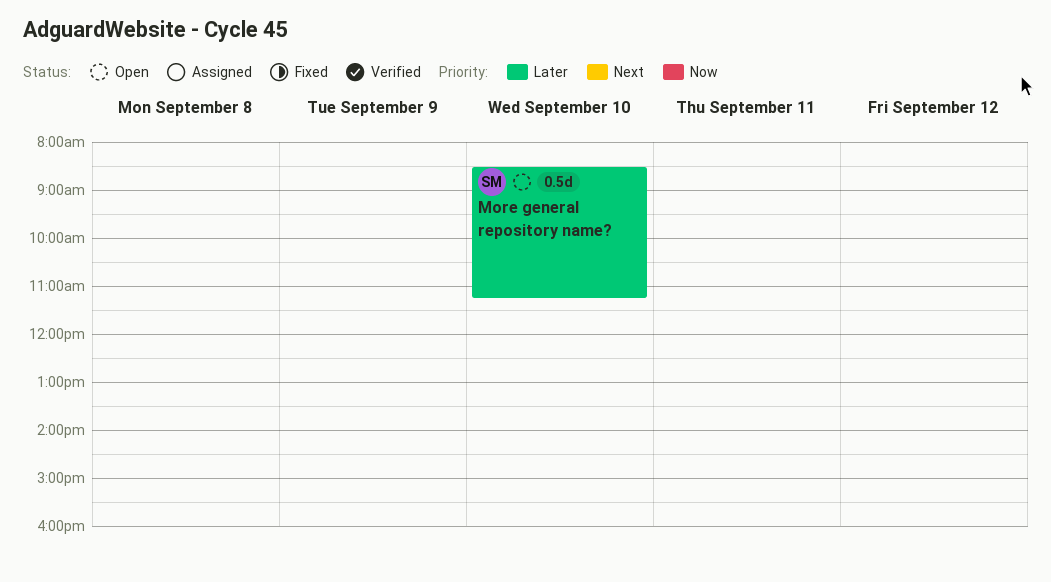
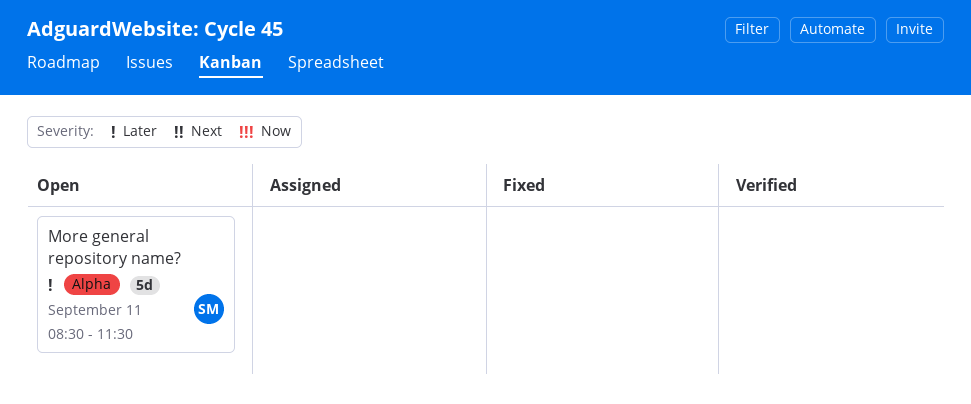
More general repository name?, estimate: 0.5d -> 5d
More general repository name?, day: Sep 10 -> Sep 11
More general repository name?, ends: 11:15 -> 11:30

